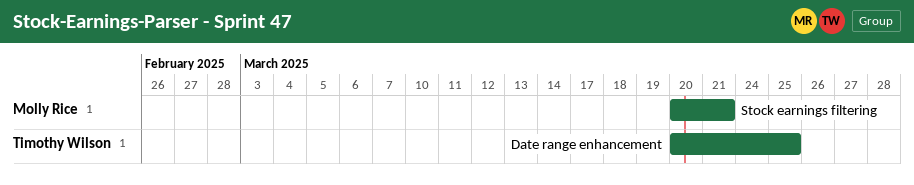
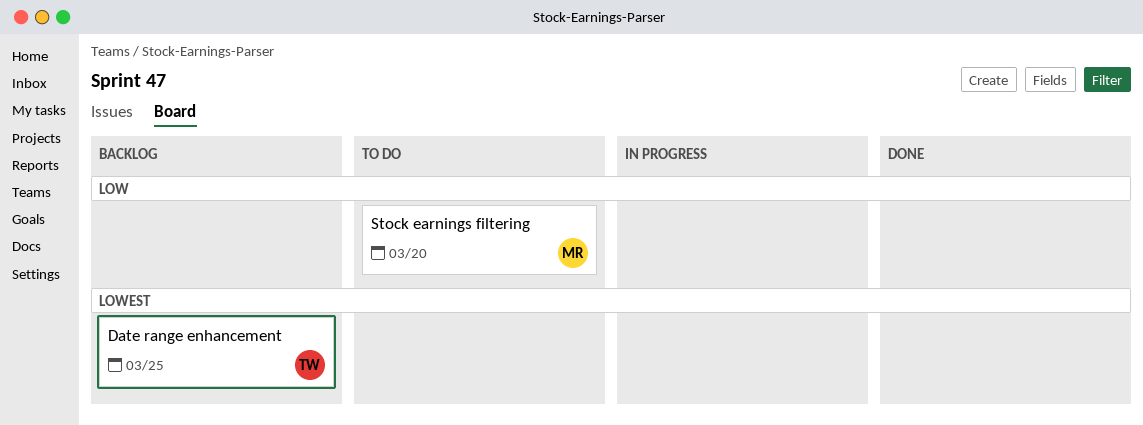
Stock earnings filtering, due: Mar 21 -> Mar 20

